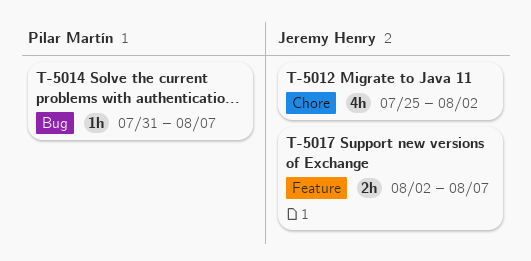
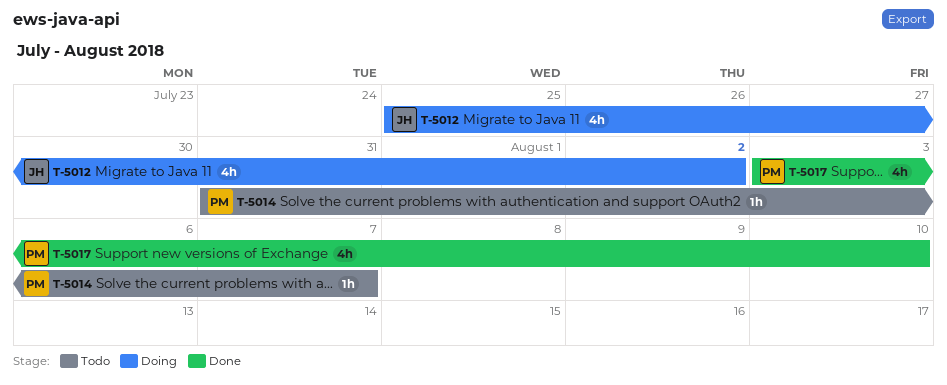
T-5017, owner: Jeremy Henry -> Pilar Martín
T-5017, estimate: 2h -> 4h
T-5017, start: Aug 2 -> Aug 3
T-5017, due: Aug 7 -> Aug 10

